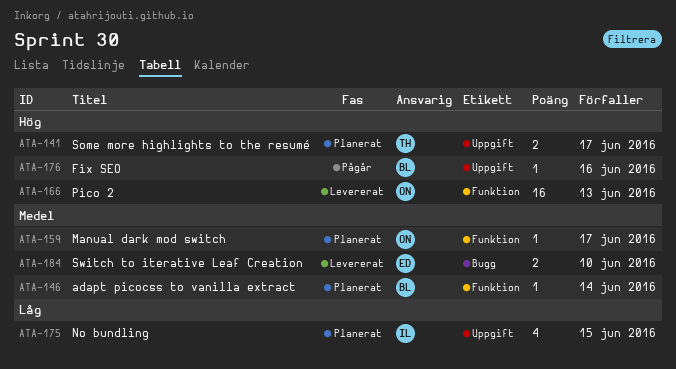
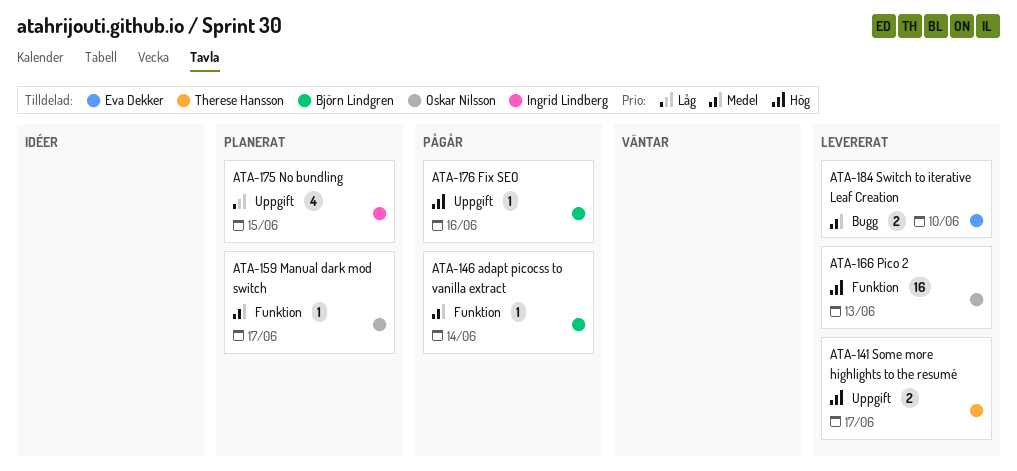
ATA-141, status: Planerat -> Levererat
ATA-146, status: Planerat -> Pågår

